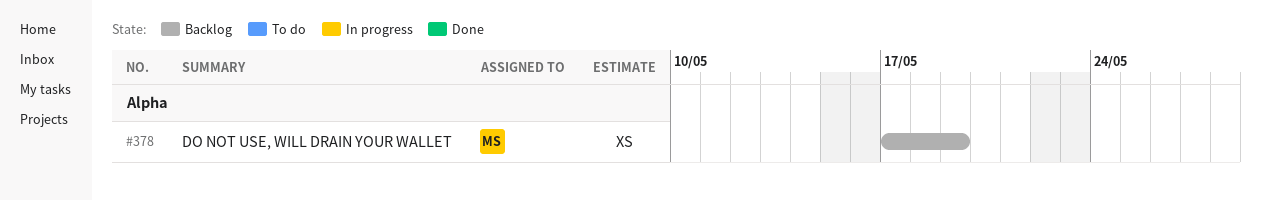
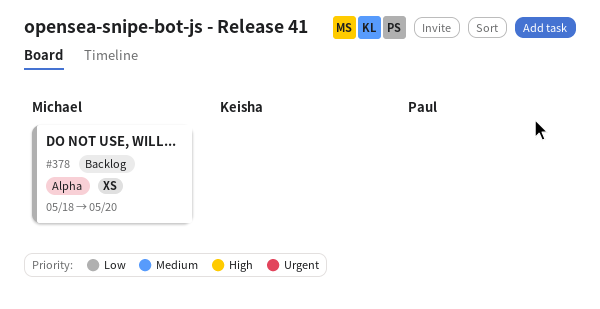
#378, start: May 17 -> May 18
#378, due: May 19 -> May 20

